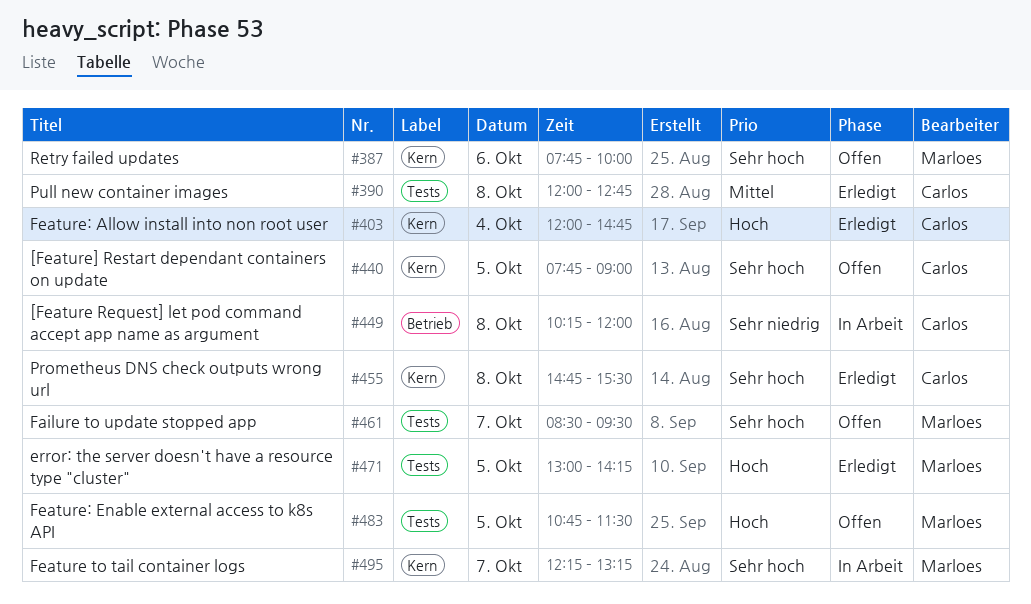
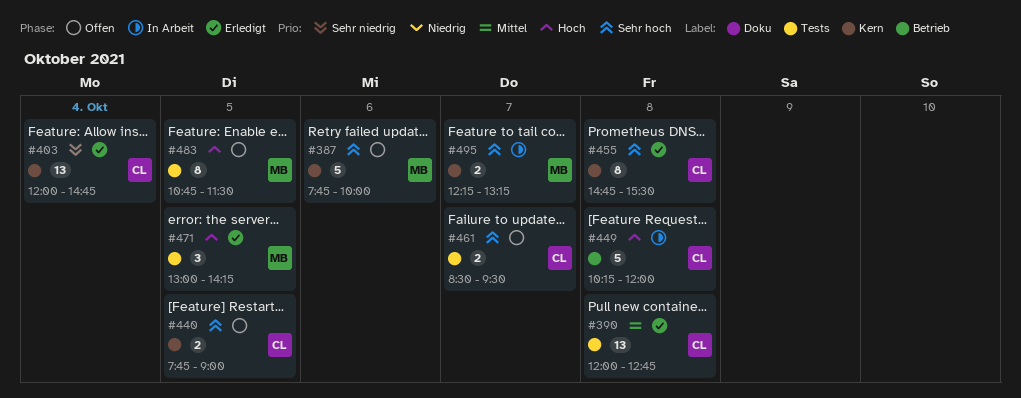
#403, priority: Hoch -> Sehr niedrig
#449, priority: Sehr niedrig -> Hoch
#461, owner: Marloes -> Carlos

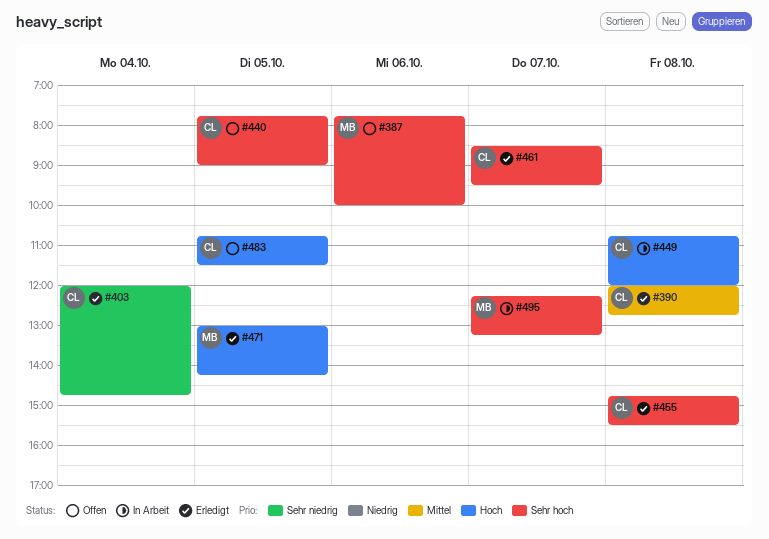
#449, begins: 10:15 -> 10:45
#461, status: Offen -> Erledigt
#483, owner: MB -> CL

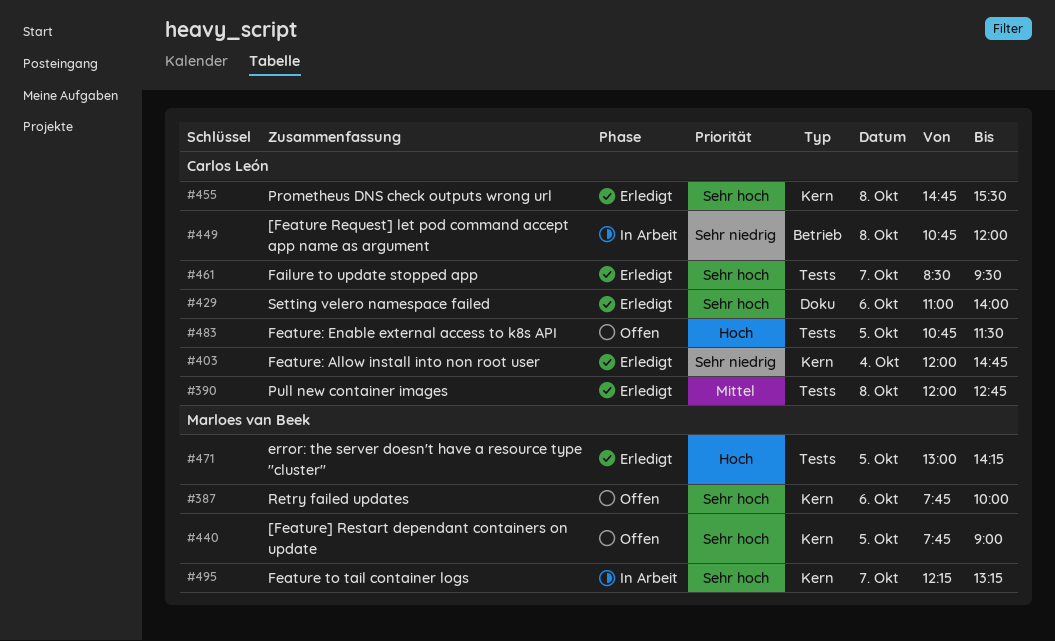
#429: none -> present
#440, owner: Carlos León -> Marloes van Beek
#449, priority: Hoch -> Sehr niedrig

